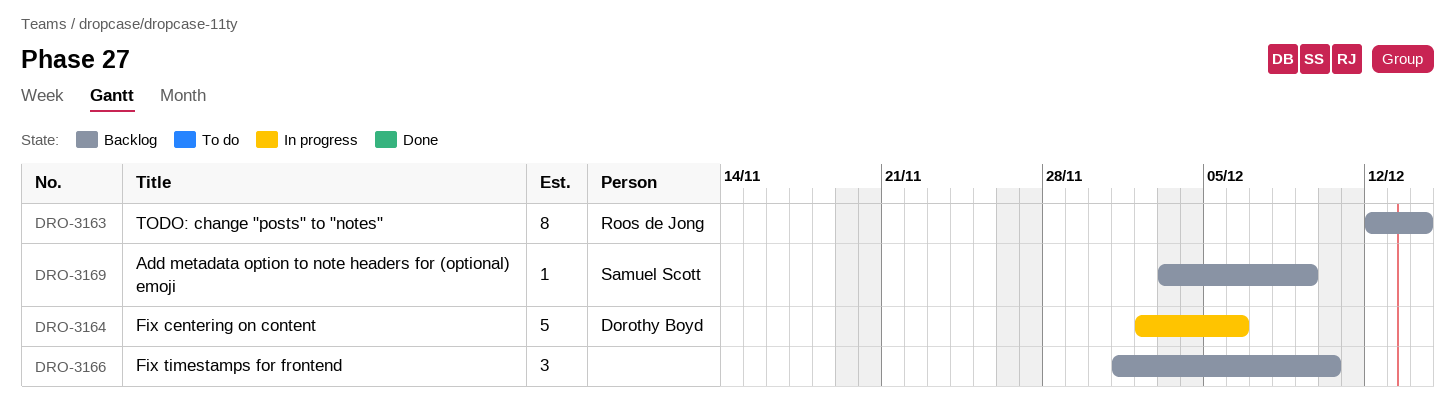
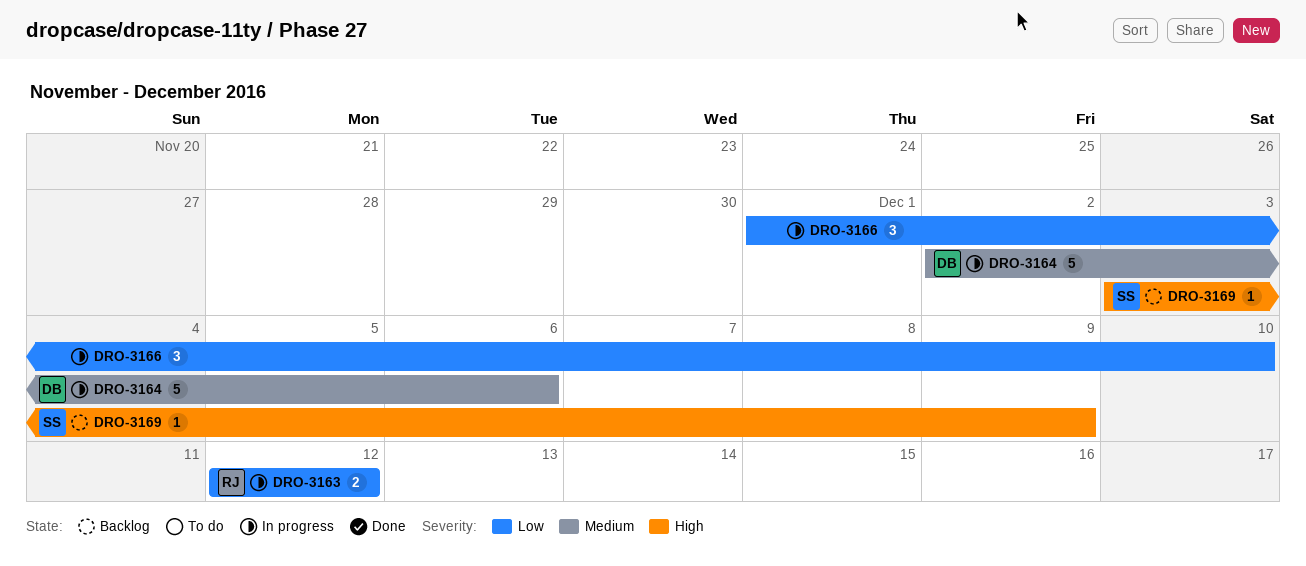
DRO-3163, status: Backlog -> In progress
DRO-3163, estimate: 8 -> 2
DRO-3163, due: Dec 14 -> Dec 12
DRO-3166, status: Backlog -> In progress

